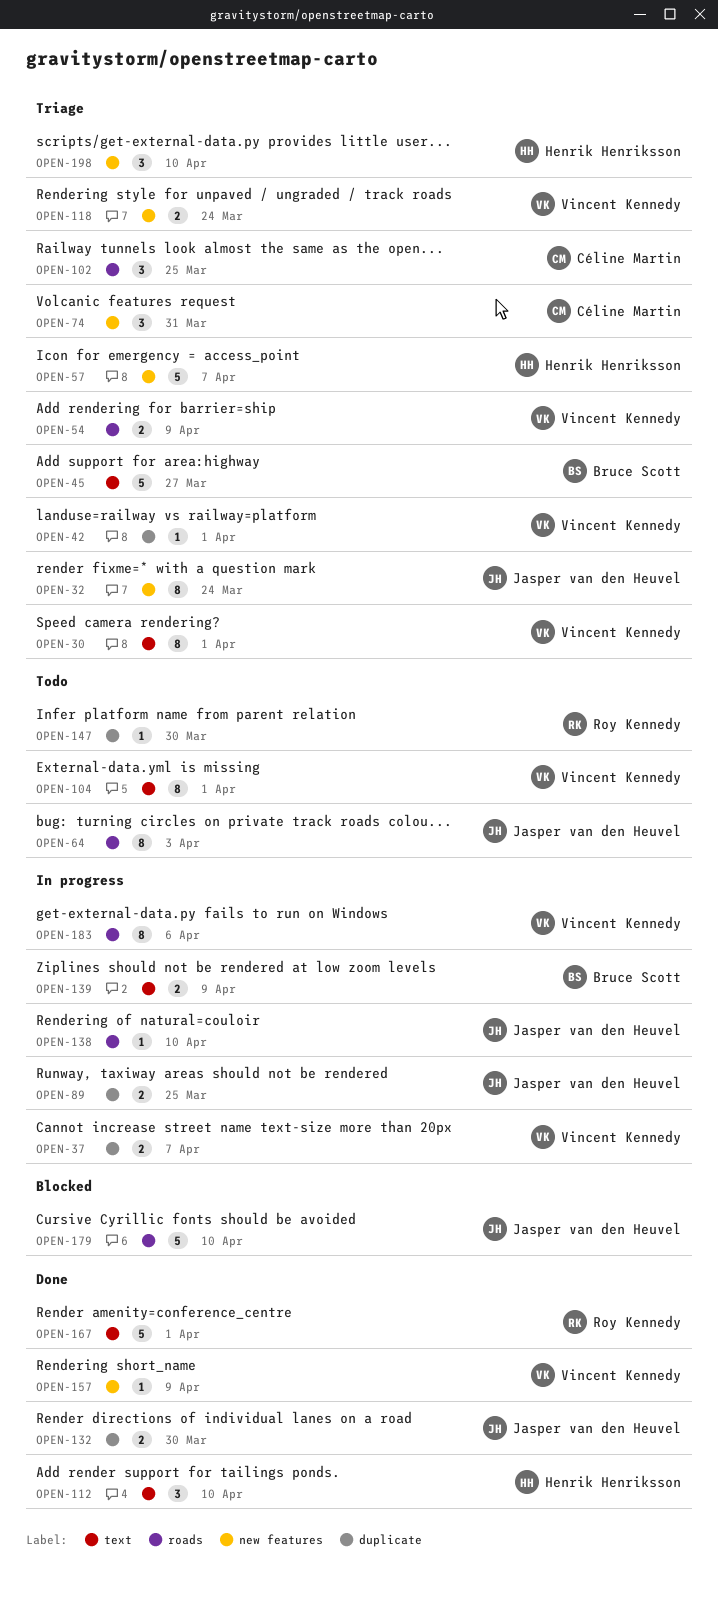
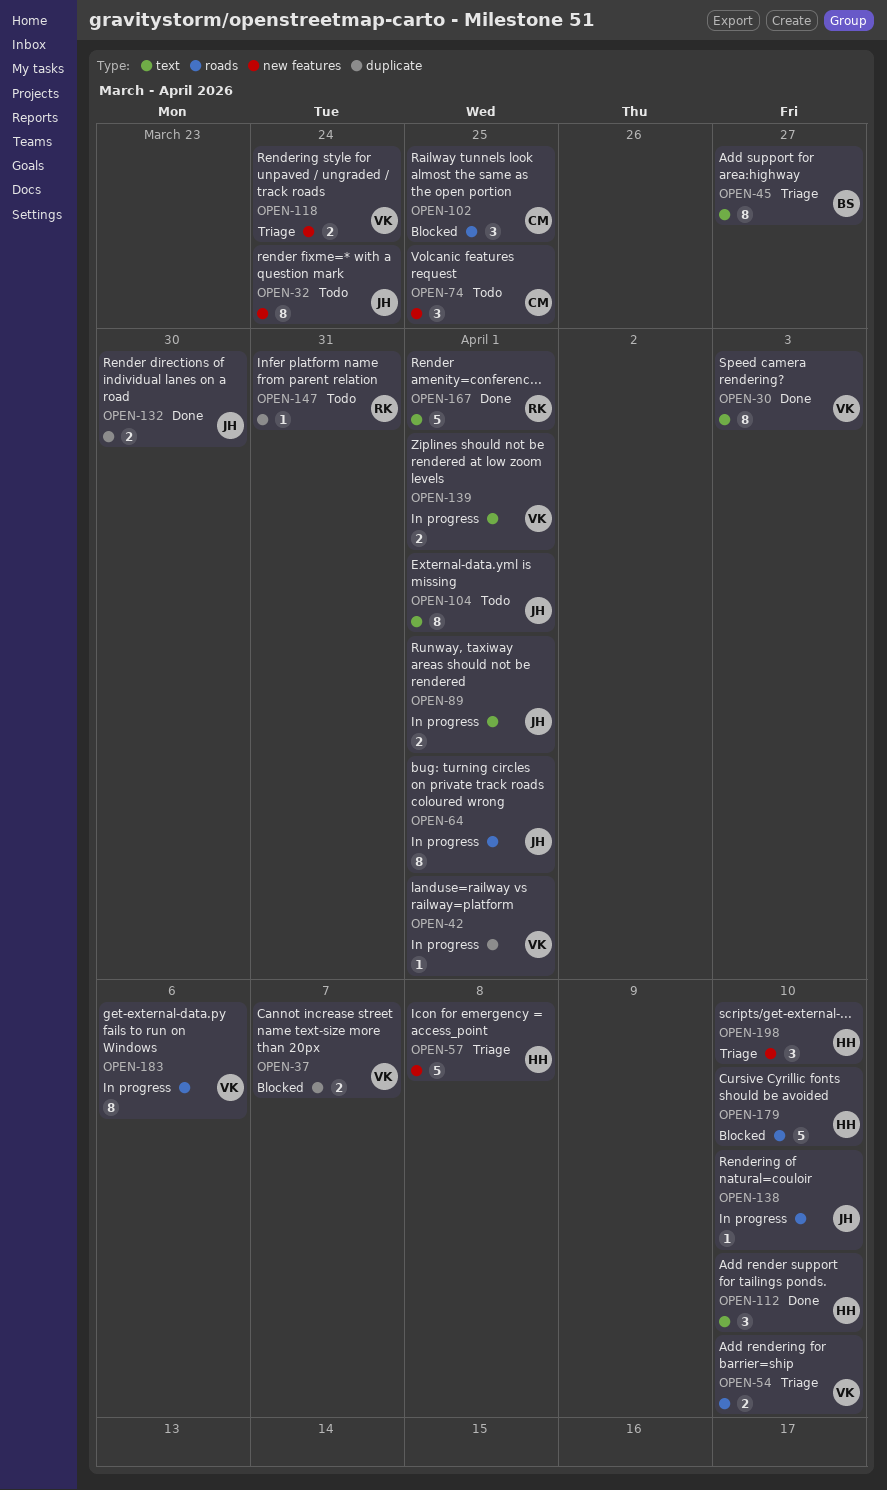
OPEN-30, status: Triage -> Done
OPEN-30, due: Apr 1 -> Apr 3
OPEN-32, status: Triage -> Todo
OPEN-37, status: In progress -> Blocked
OPEN-42, status: Triage -> In progress
OPEN-45, estimate: 5 -> 8
OPEN-54, due: Apr 9 -> Apr 10
OPEN-57, due: Apr 7 -> Apr 8
OPEN-64, status: Todo -> In progress
OPEN-64, due: Apr 3 -> Apr 1
OPEN-74, status: Triage -> Todo
OPEN-74, due: Mar 31 -> Mar 25
OPEN-89, label: duplicate -> text
OPEN-89, due: Mar 25 -> Apr 1
OPEN-102, status: Triage -> Blocked
OPEN-104, owner: Vincent Kennedy -> Jasper van den Heuvel
OPEN-139, owner: Bruce Scott -> Vincent Kennedy
OPEN-139, due: Apr 9 -> Apr 1
OPEN-147, due: Mar 30 -> Mar 31
OPEN-157: present -> none
OPEN-179, owner: Jasper van den Heuvel -> Henrik Henriksson

